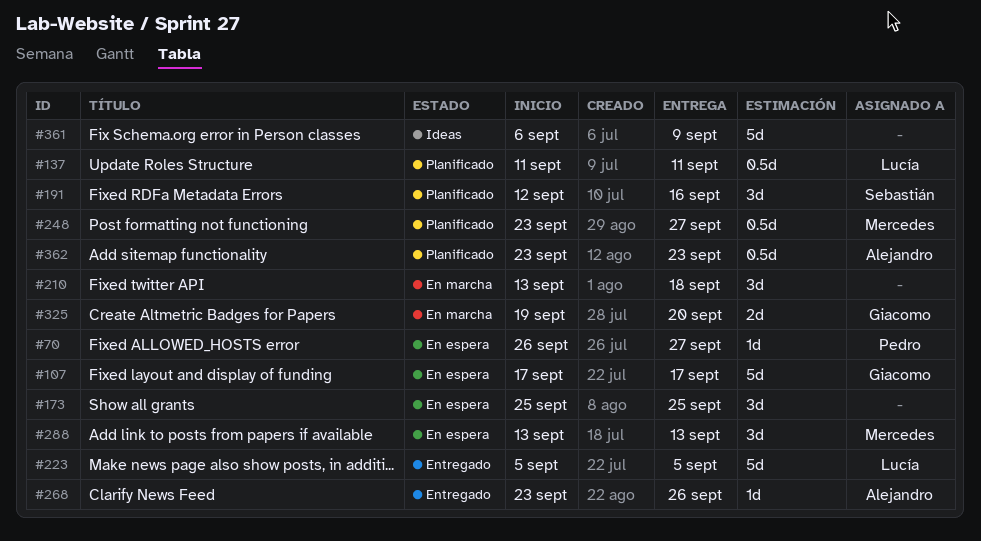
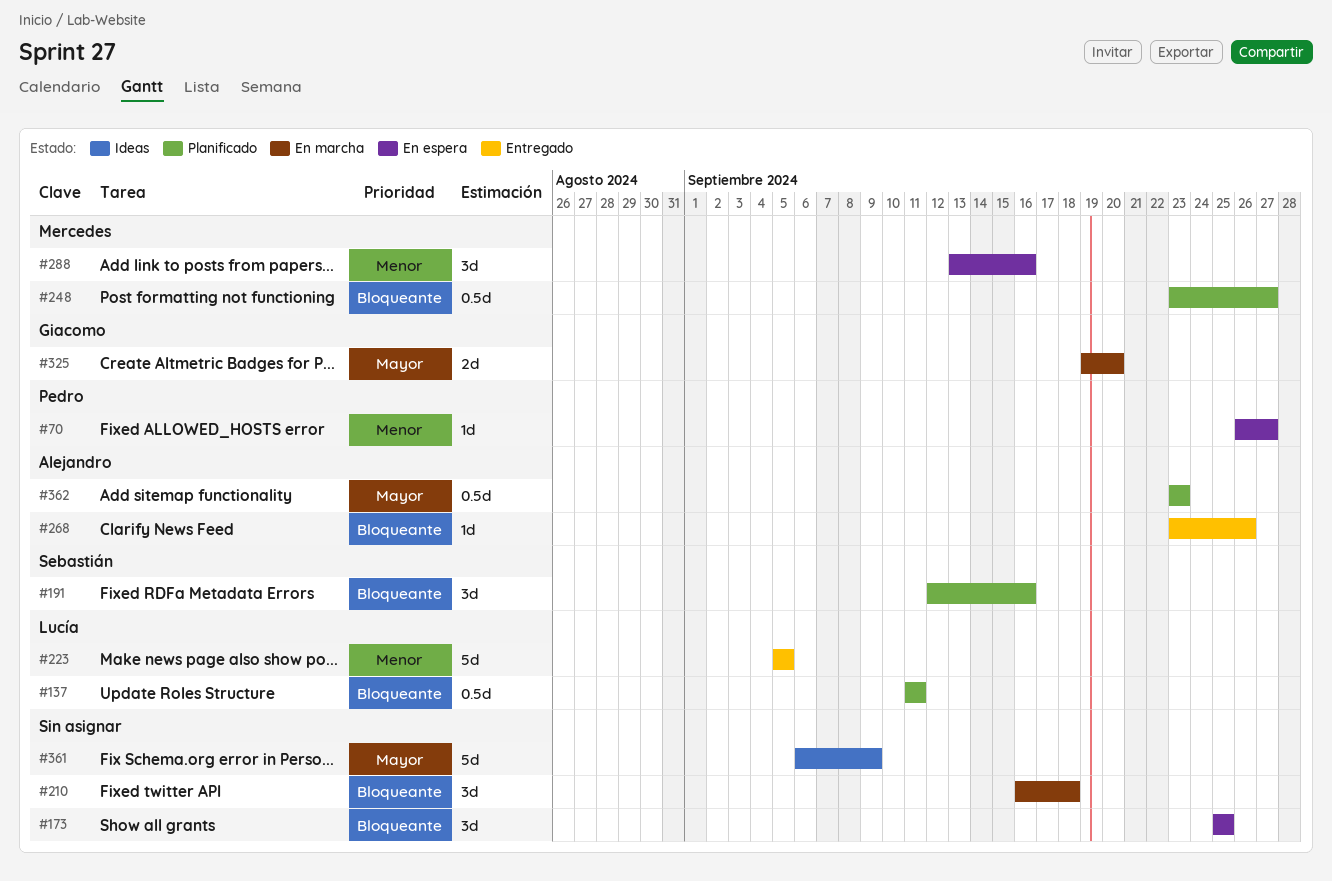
#107: present -> none
#210, start: Sep 13 -> Sep 16
#288, due: Sep 13 -> Sep 16

